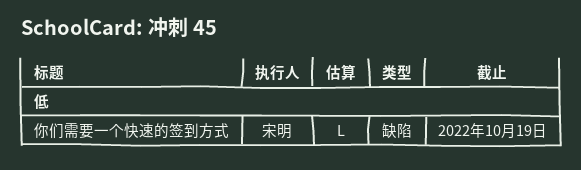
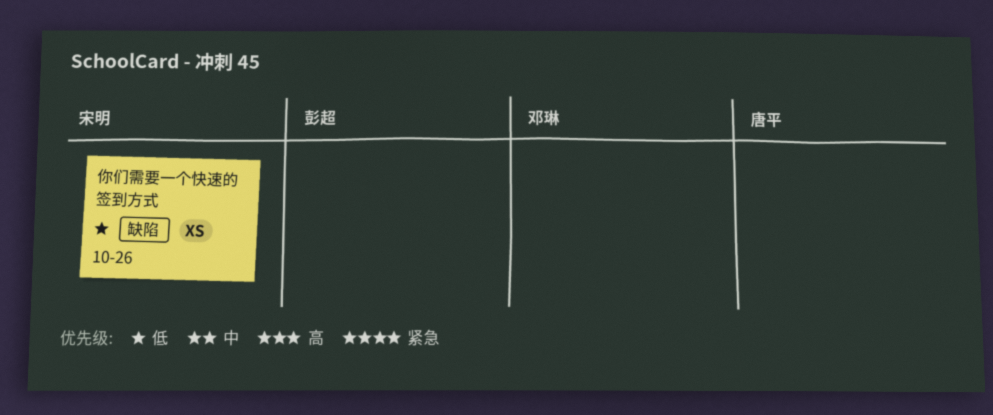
你们需要一个快速的签到方式, estimate: L -> XS
你们需要一个快速的签到方式, due: Oct 19 -> Oct 26

